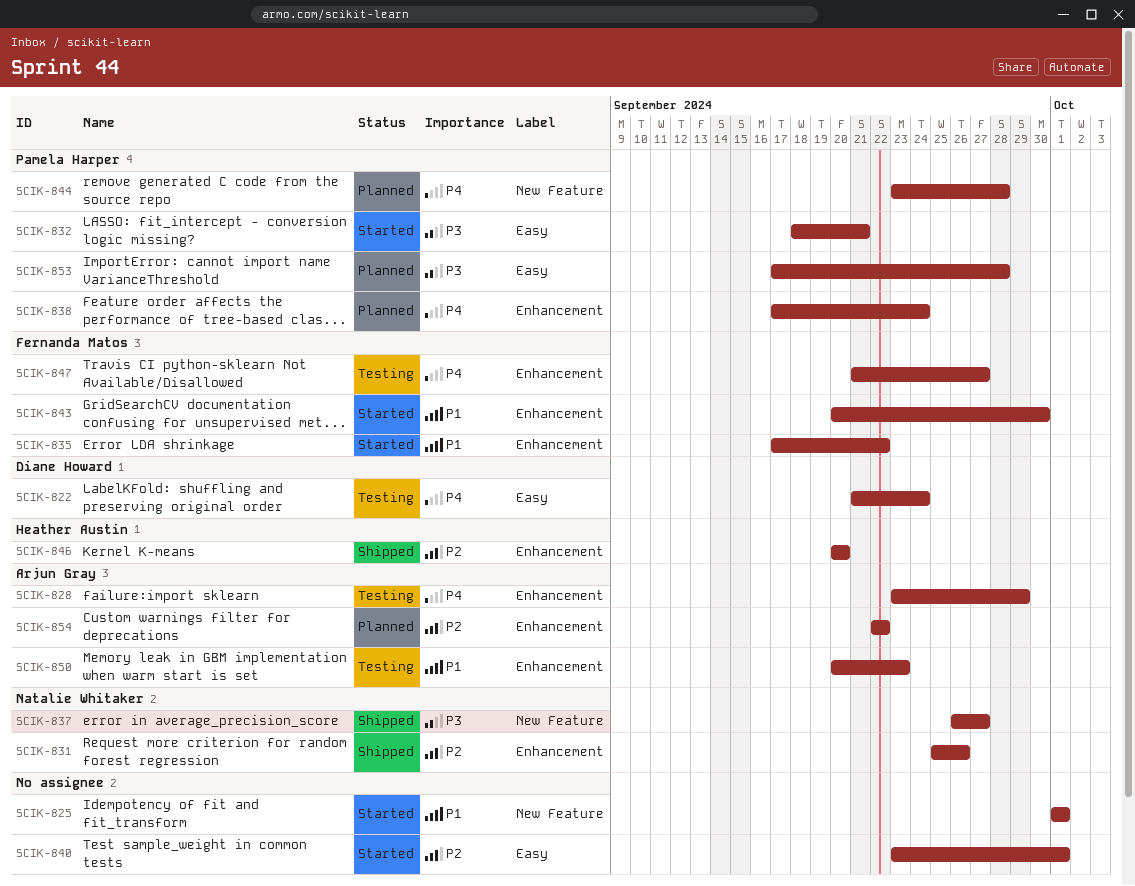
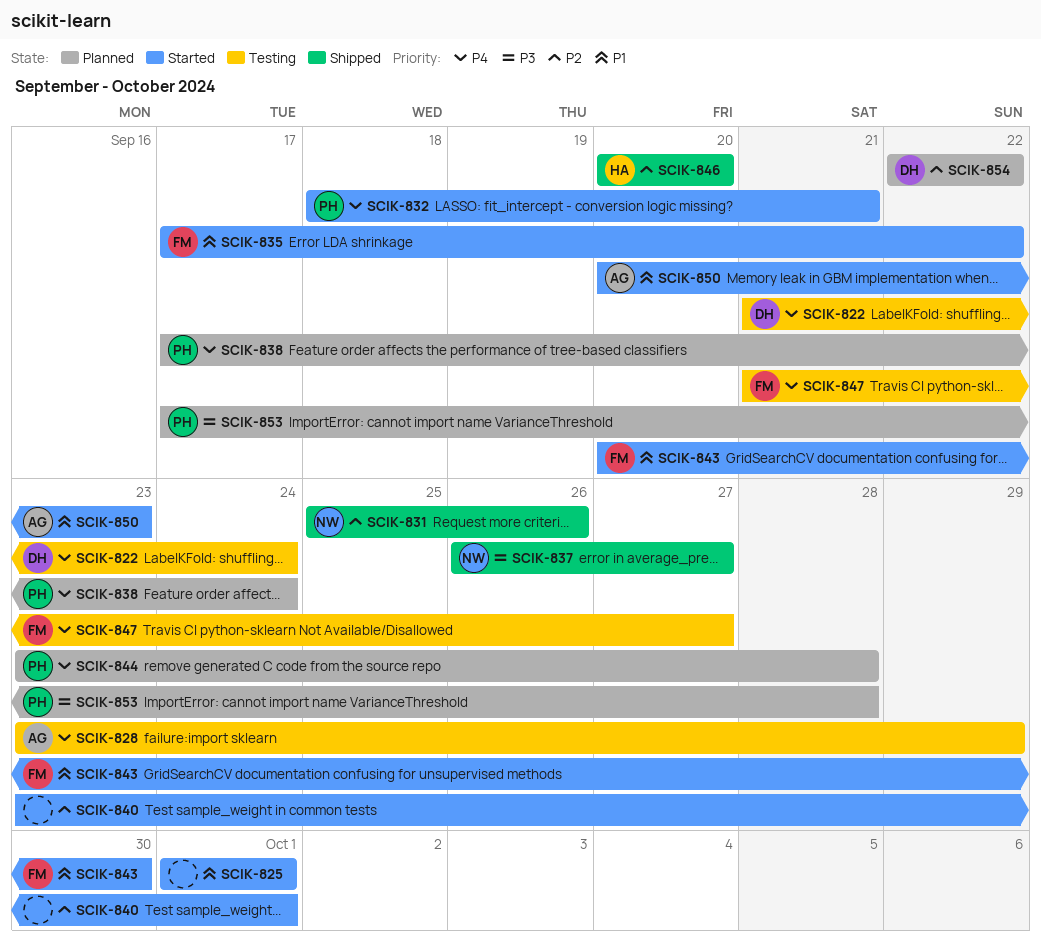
SCIK-832, priority: P3 -> P4
SCIK-850, status: Testing -> Started
SCIK-854, owner: Arjun Gray -> Diane Howard

